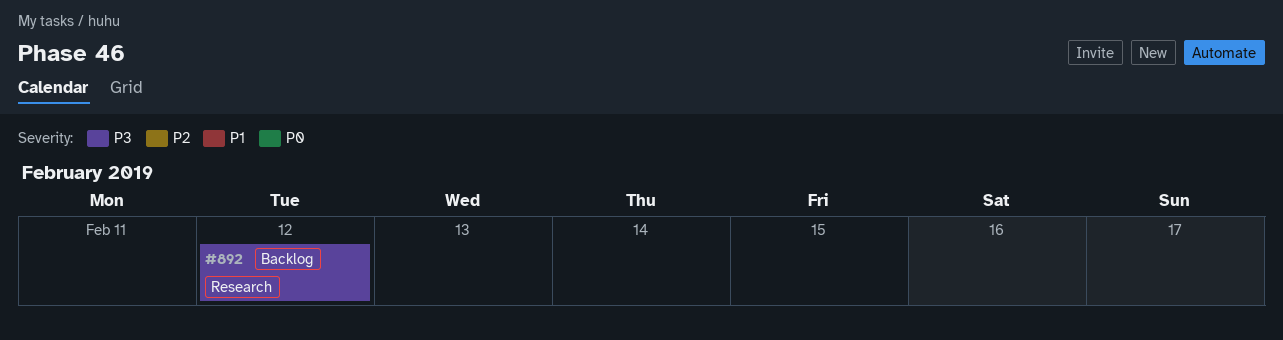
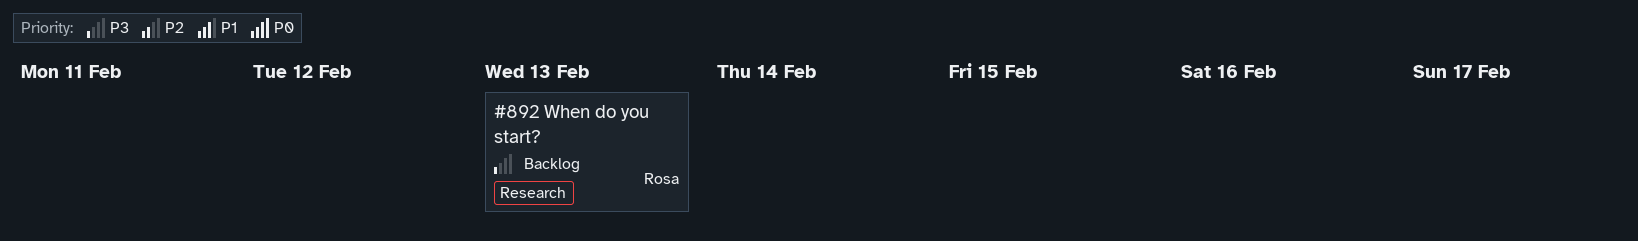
#892, due: Feb 12 -> Feb 13

